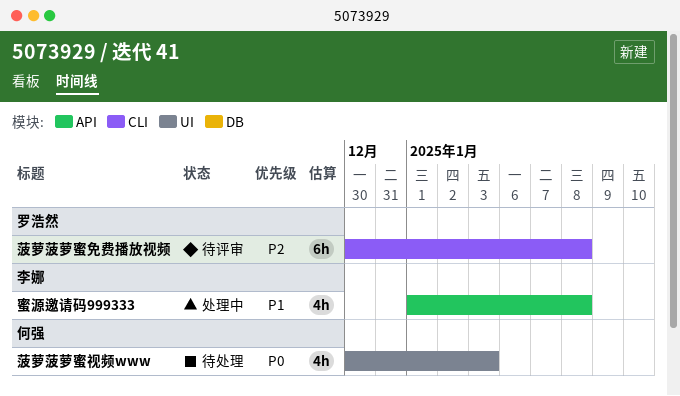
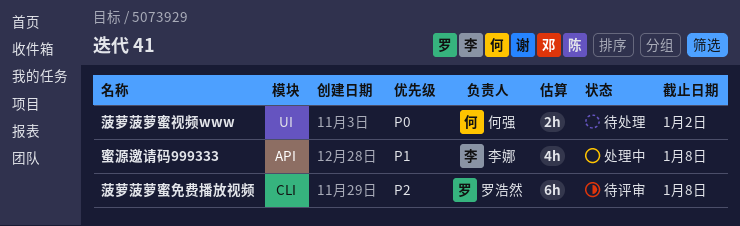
菠萝菠萝蜜视频www, estimate: 4h -> 2h
菠萝菠萝蜜视频www, due: Jan 3 -> Jan 2

